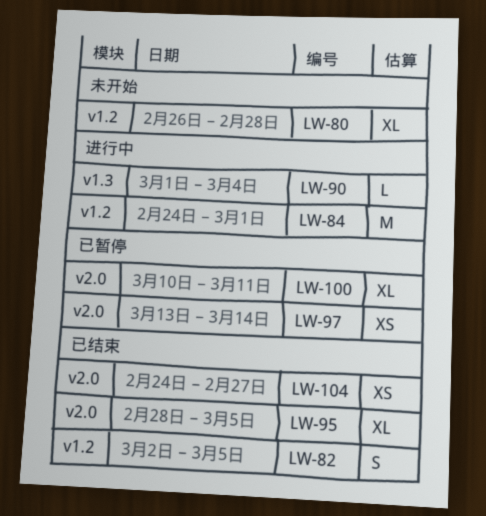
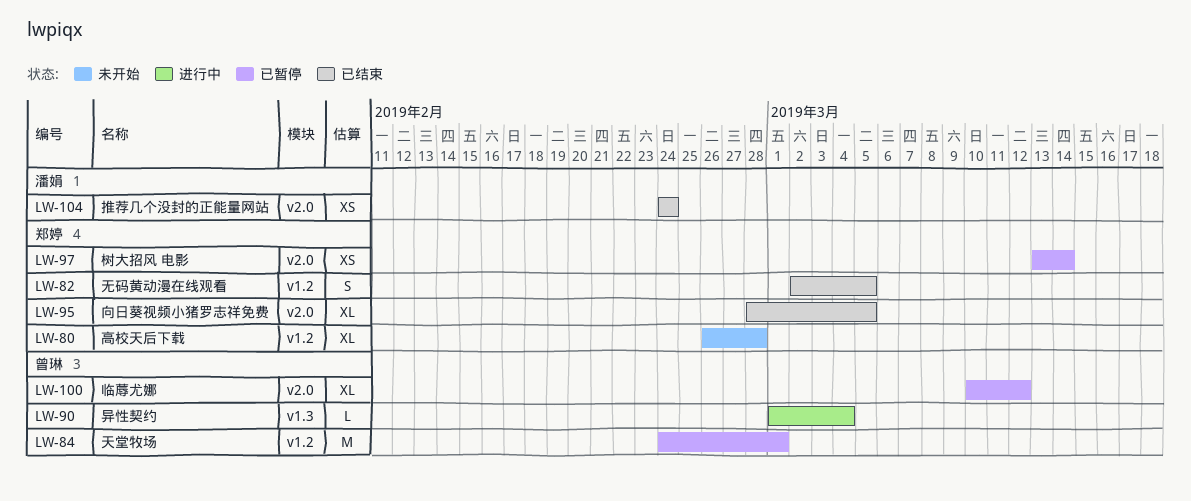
LW-84, status: 进行中 -> 已暂停
LW-100, due: Mar 11 -> Mar 12
LW-104, due: Feb 27 -> Feb 24

